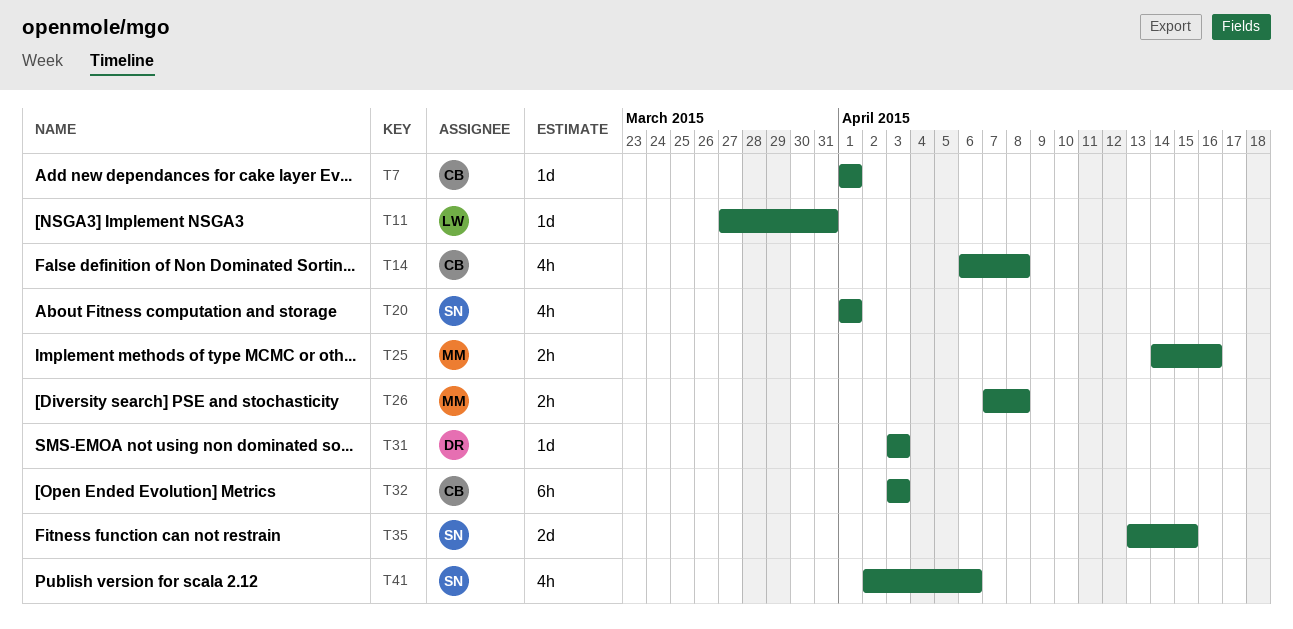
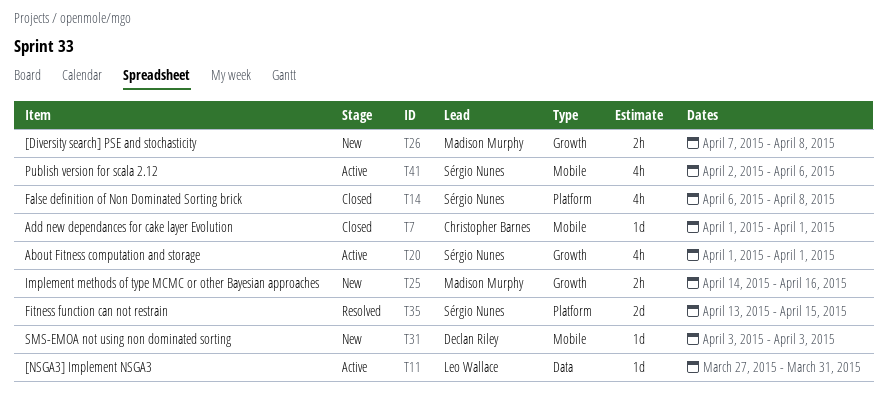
T14, owner: Christopher Barnes -> Sérgio Nunes
T32: present -> none

